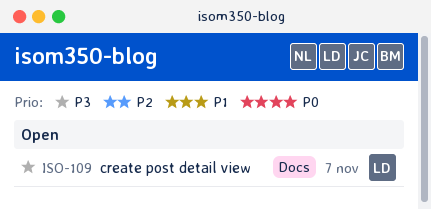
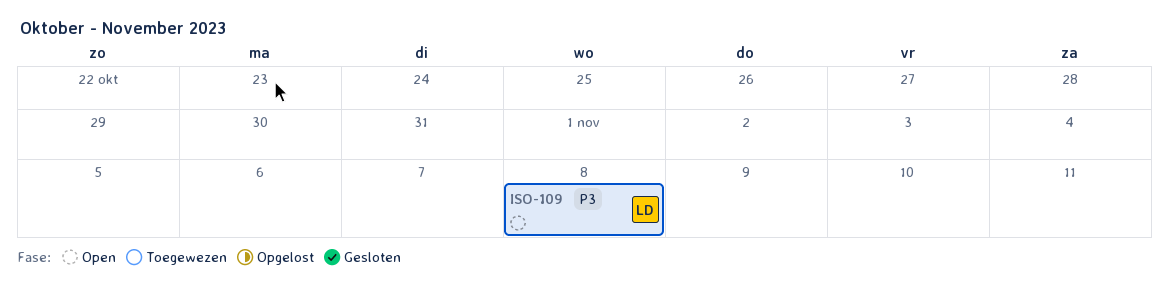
ISO-109, due: Nov 7 -> Nov 8

